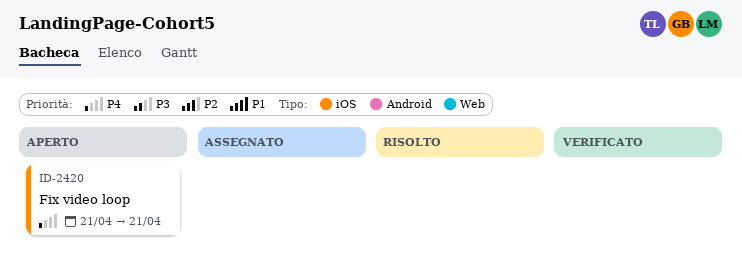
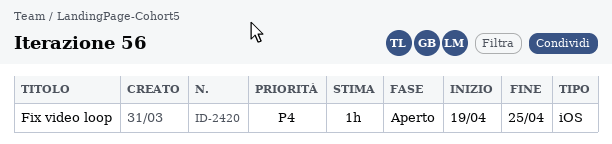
ID-2420, start: Apr 21 -> Apr 19
ID-2420, due: Apr 21 -> Apr 25

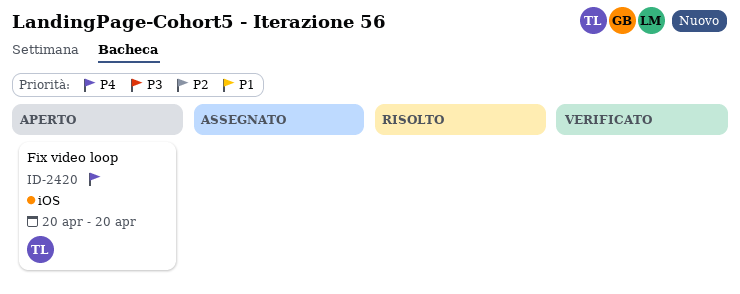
ID-2420, start: Apr 19 -> Apr 20
ID-2420, due: Apr 25 -> Apr 20

